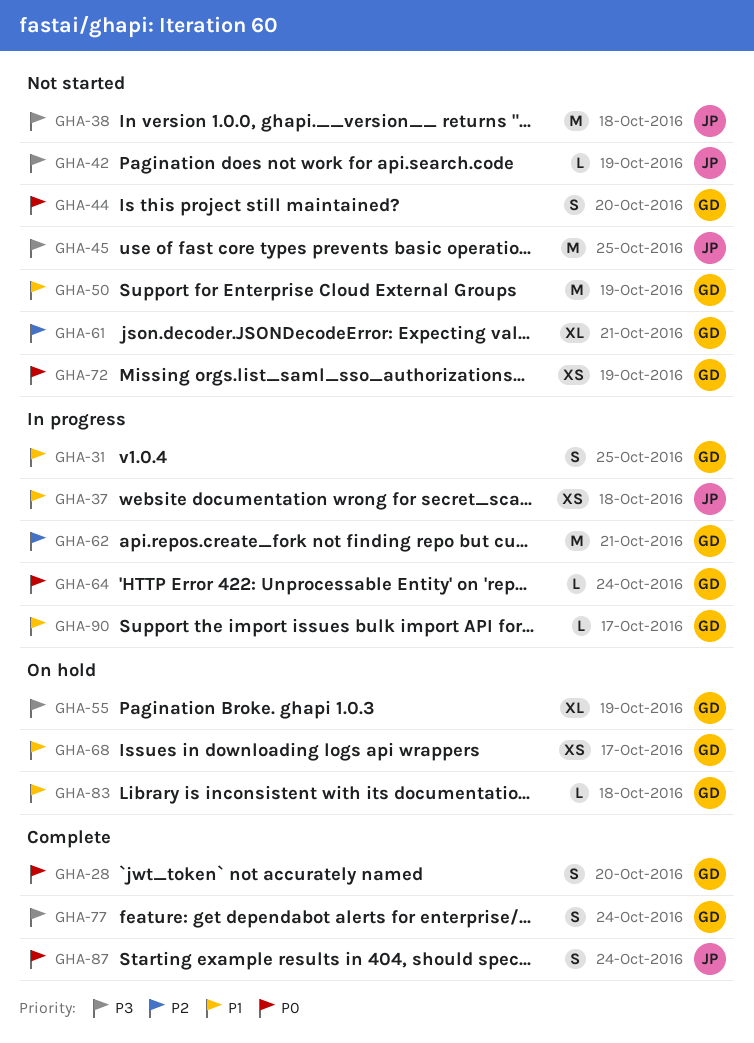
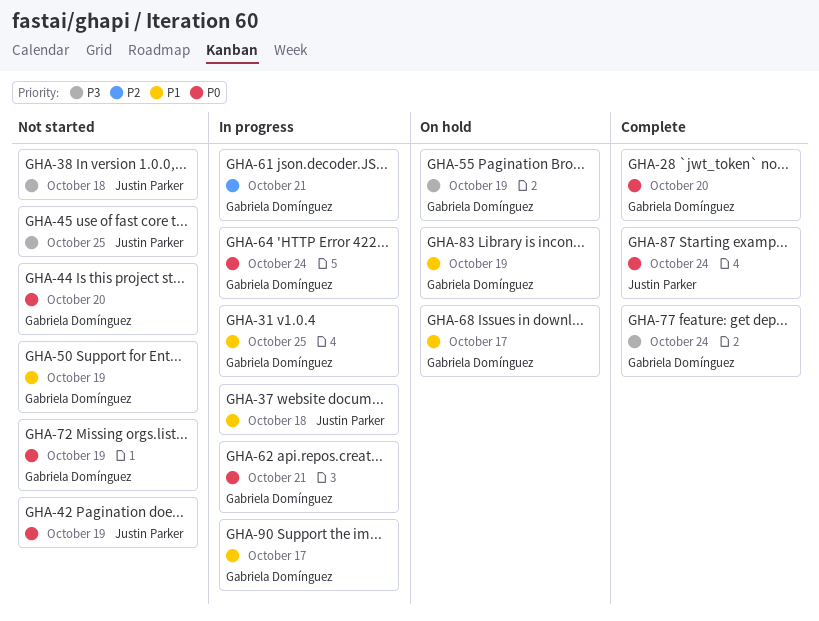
GHA-42, priority: P3 -> P0
GHA-61, status: Not started -> In progress
GHA-62, priority: P2 -> P0
GHA-83, due: Oct 18 -> Oct 19

